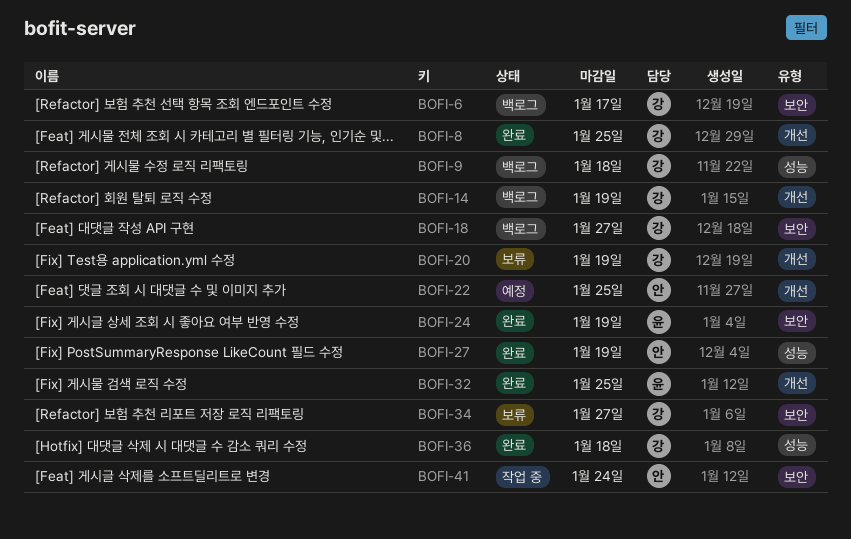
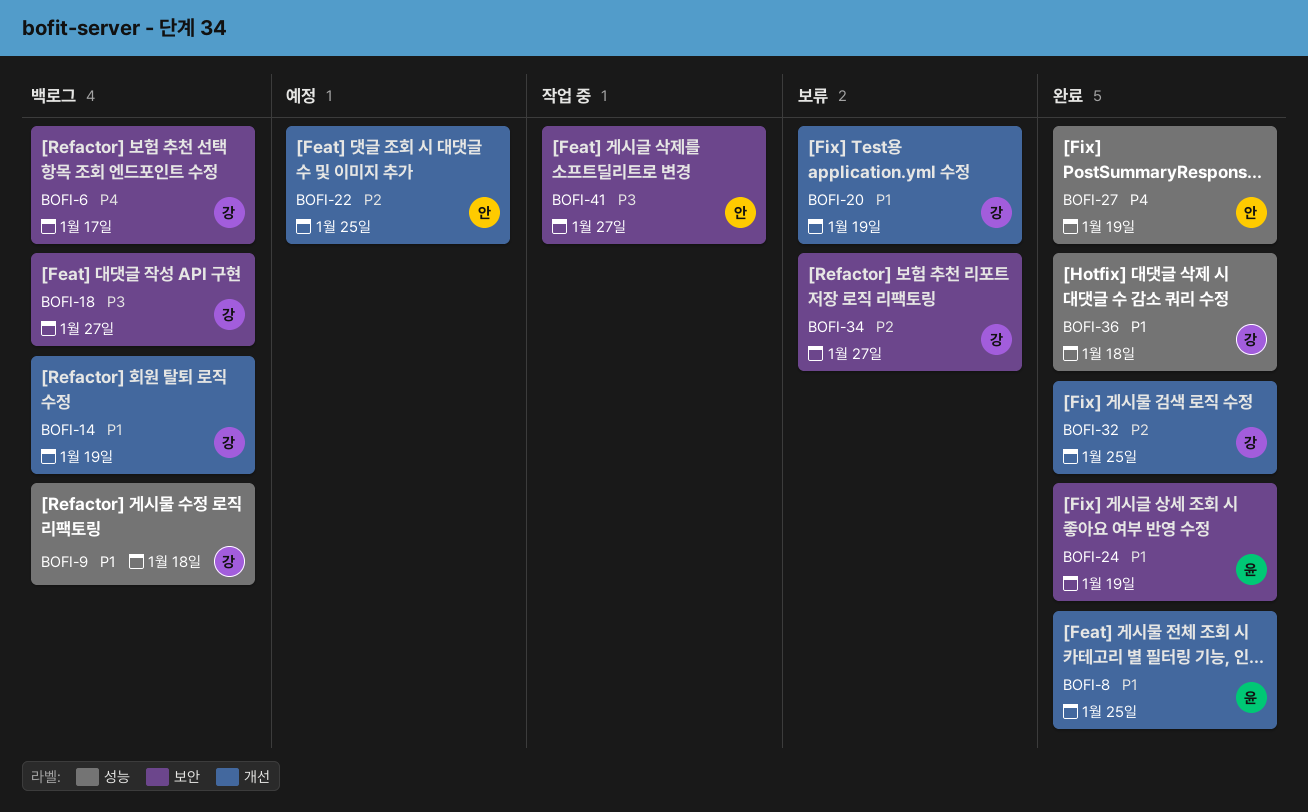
BOFI-8, owner: 강 -> 윤
BOFI-32, owner: 윤 -> 강
BOFI-41, due: Jan 24 -> Jan 27

